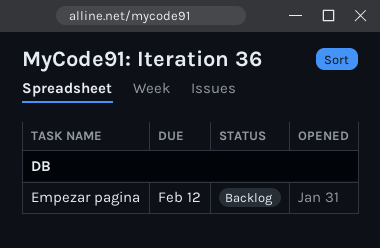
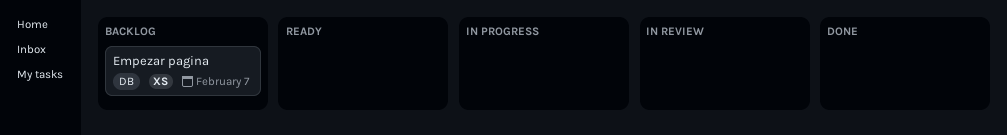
Empezar pagina, due: Feb 12 -> Feb 7

